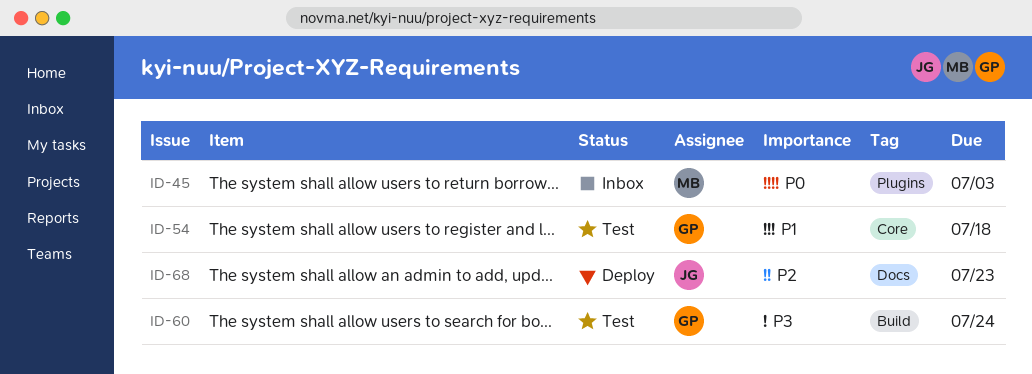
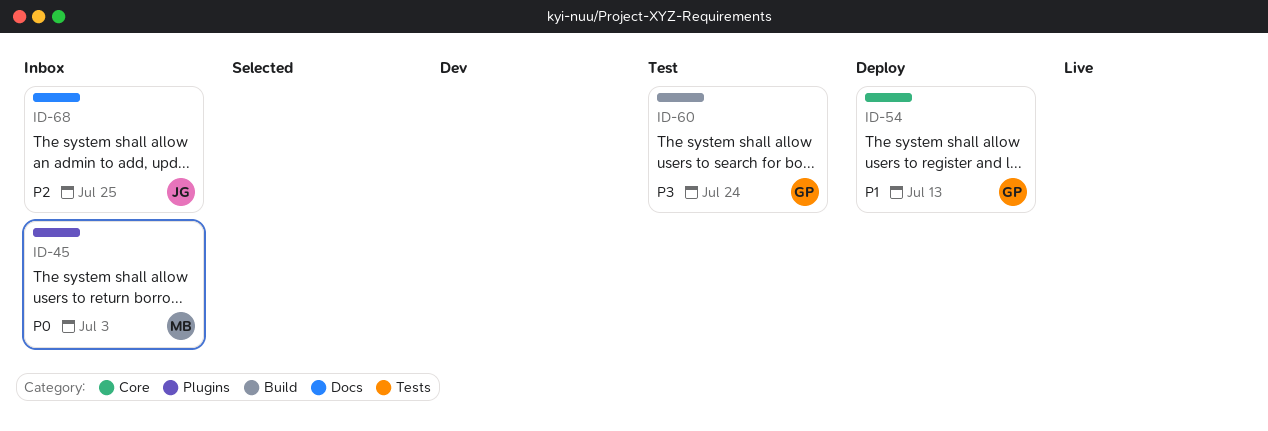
ID-54, status: Test -> Deploy
ID-54, due: Jul 18 -> Jul 13
ID-68, status: Deploy -> Inbox
ID-68, due: Jul 23 -> Jul 25

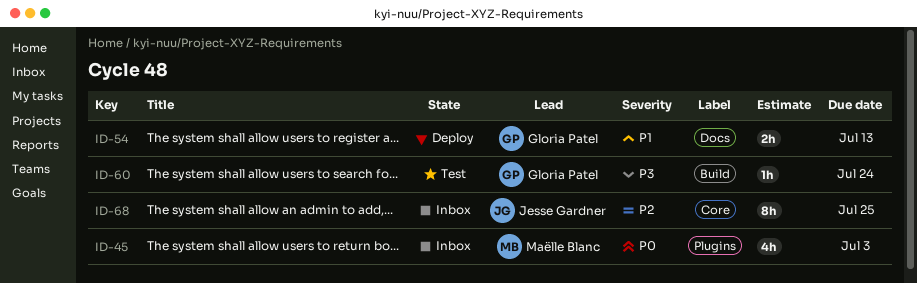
ID-54, label: Core -> Docs
ID-68, label: Docs -> Core

